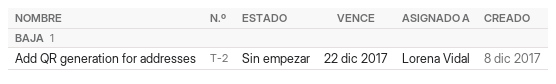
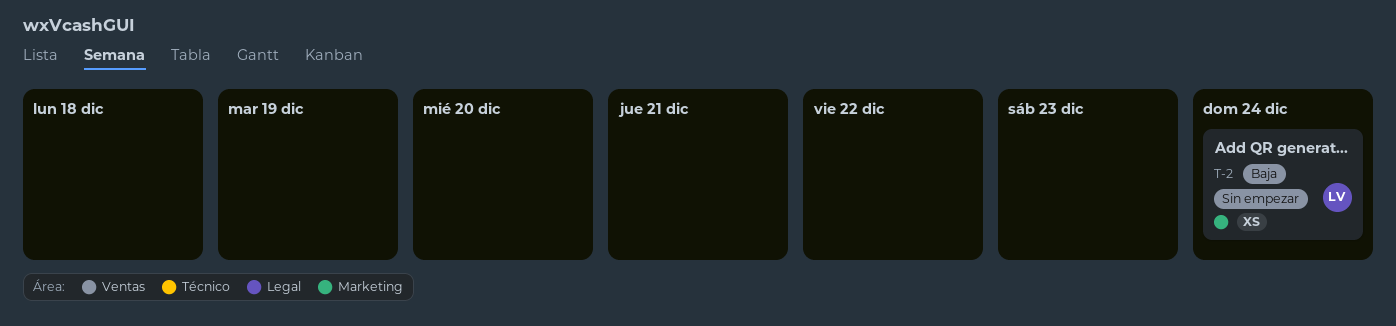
T-2, due: Dec 22 -> Dec 24

